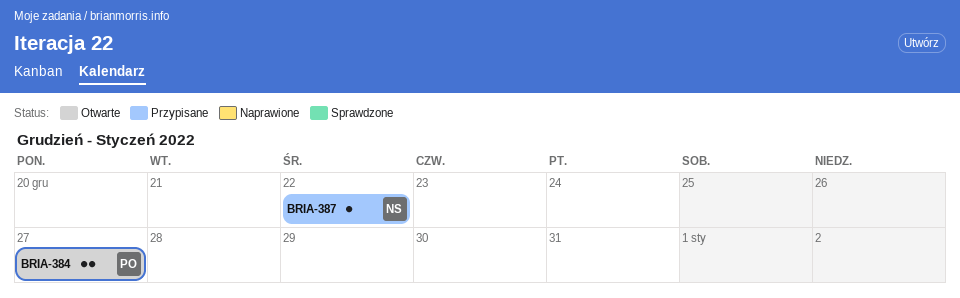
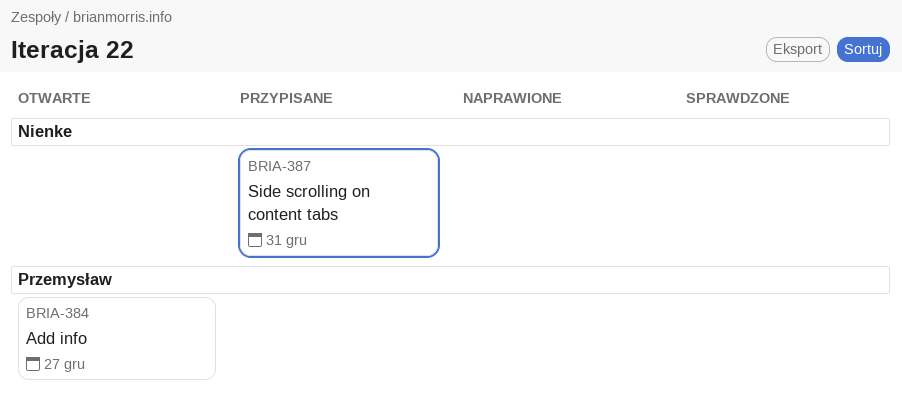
BRIA-387, due: Dec 22 -> Dec 31

